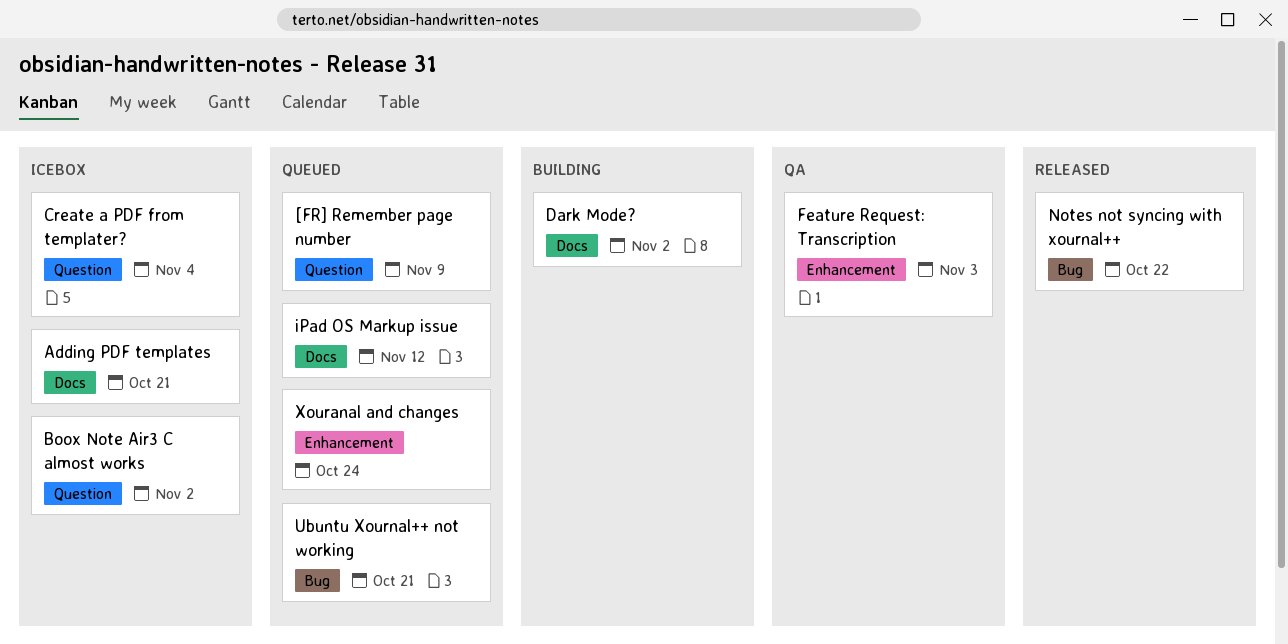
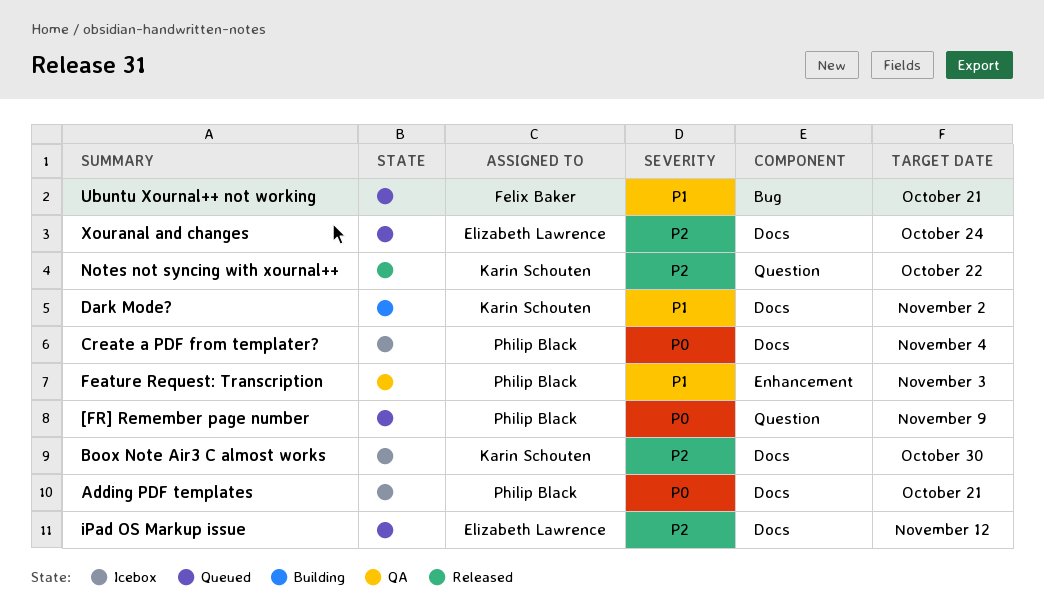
Boox Note Air3 C almost works, label: Question -> Docs
Boox Note Air3 C almost works, due: Nov 2 -> Oct 30
Create a PDF from templater?, label: Question -> Docs
Notes not syncing with xournal++, label: Bug -> Question
Xouranal and changes, label: Enhancement -> Docs

